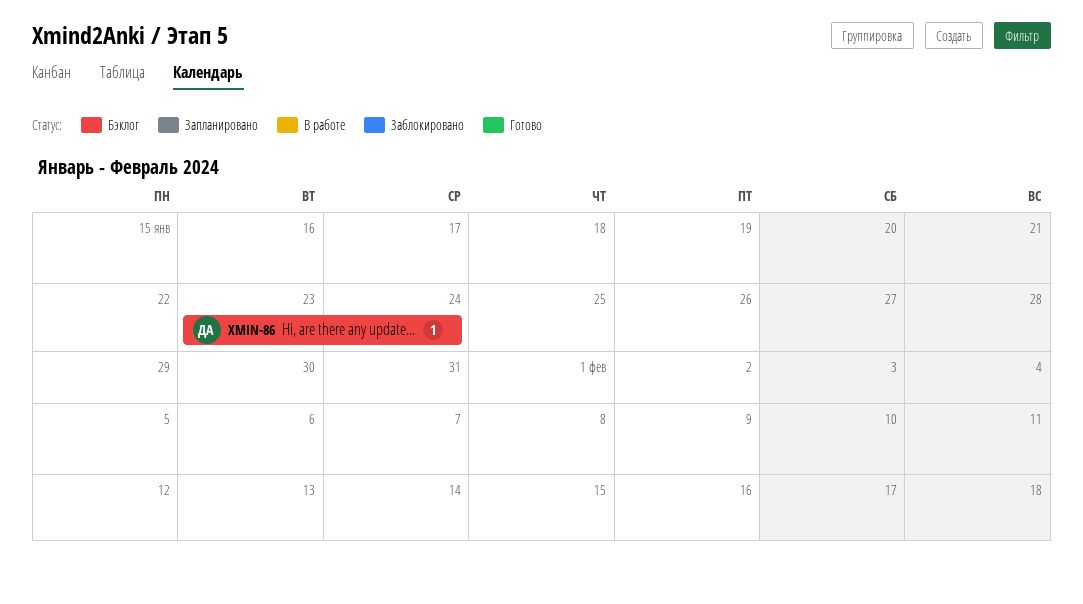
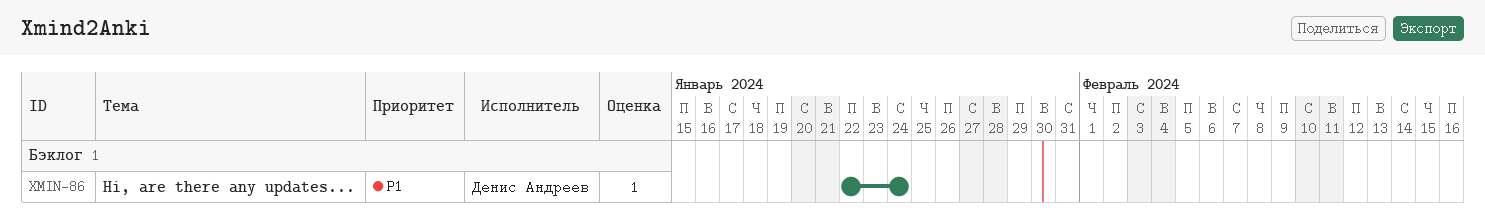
XMIN-86, start: Jan 23 -> Jan 22

